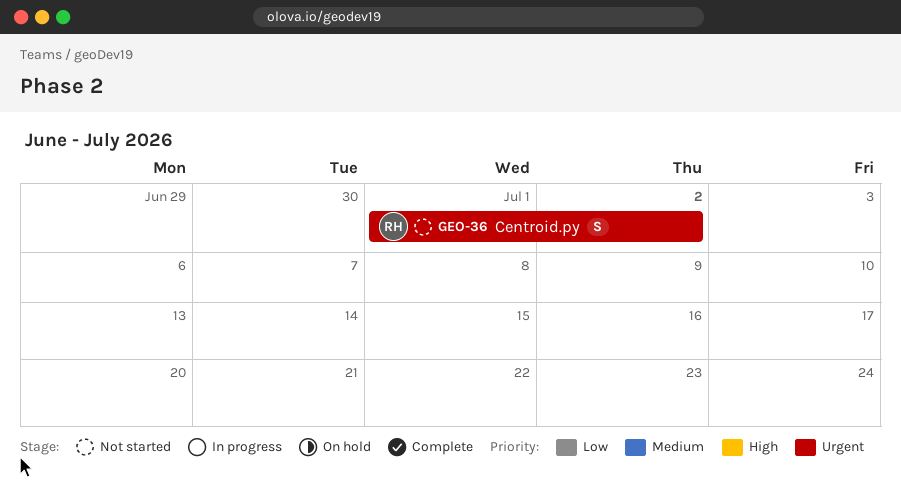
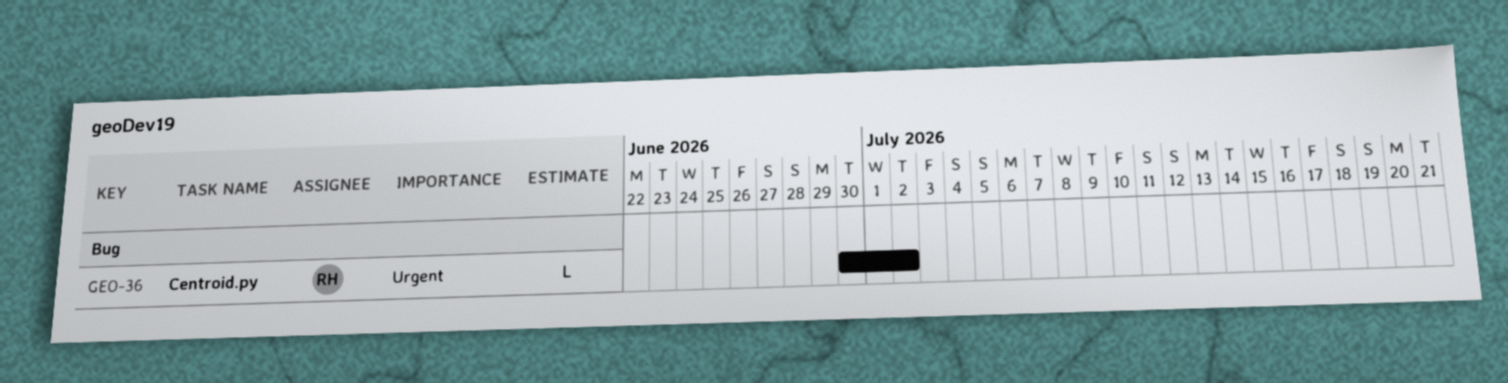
GEO-36, estimate: S -> L
GEO-36, start: Jul 1 -> Jun 30

